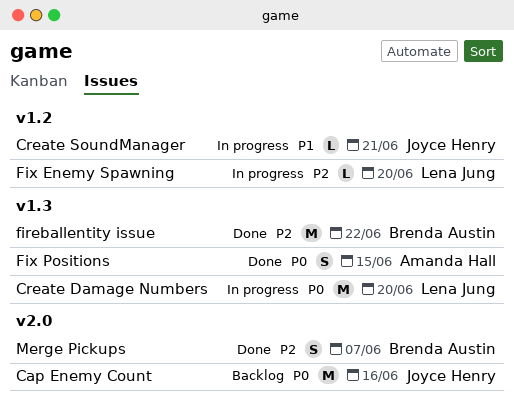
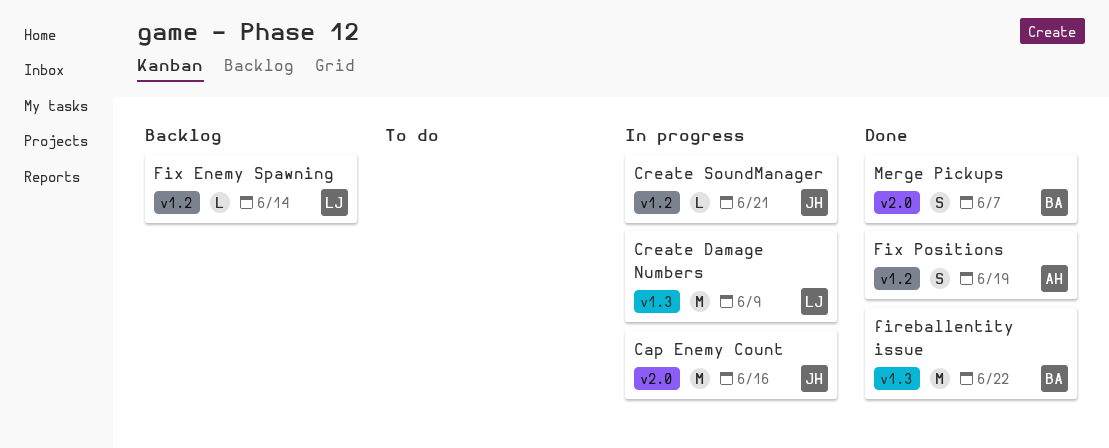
Cap Enemy Count, status: Backlog -> In progress
Create Damage Numbers, due: Jun 20 -> Jun 9
Fix Enemy Spawning, status: In progress -> Backlog
Fix Enemy Spawning, due: Jun 20 -> Jun 14
Fix Positions, label: v1.3 -> v1.2
Fix Positions, due: Jun 15 -> Jun 19

